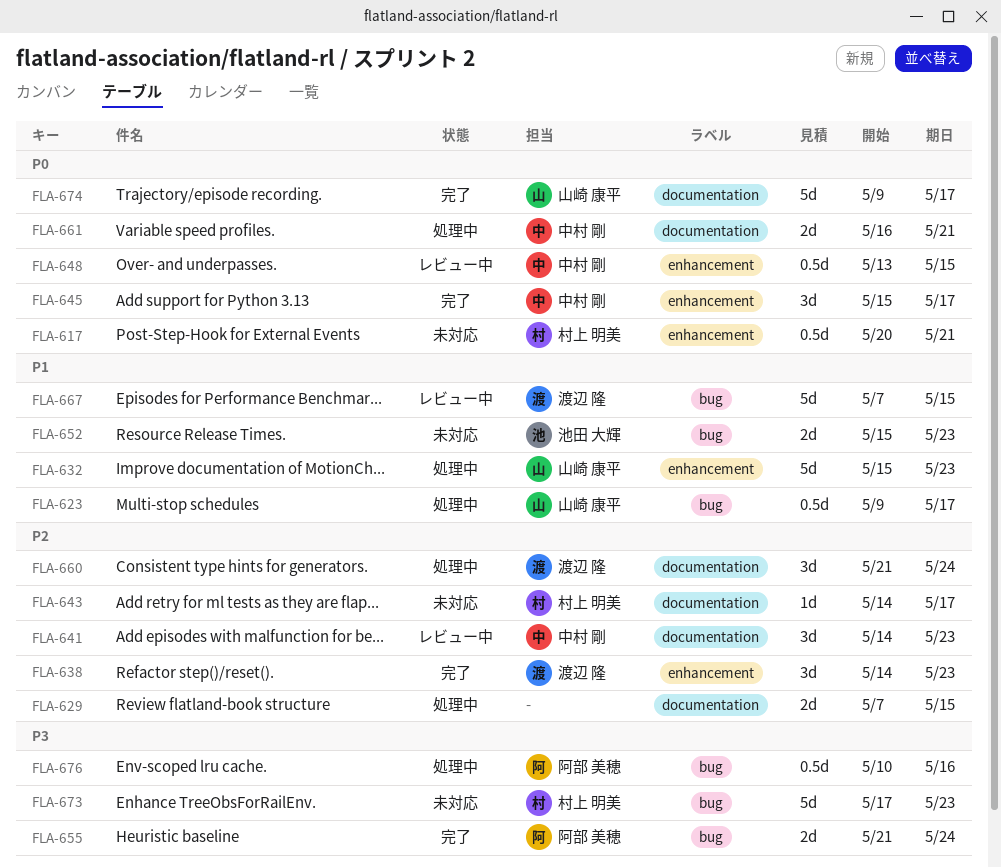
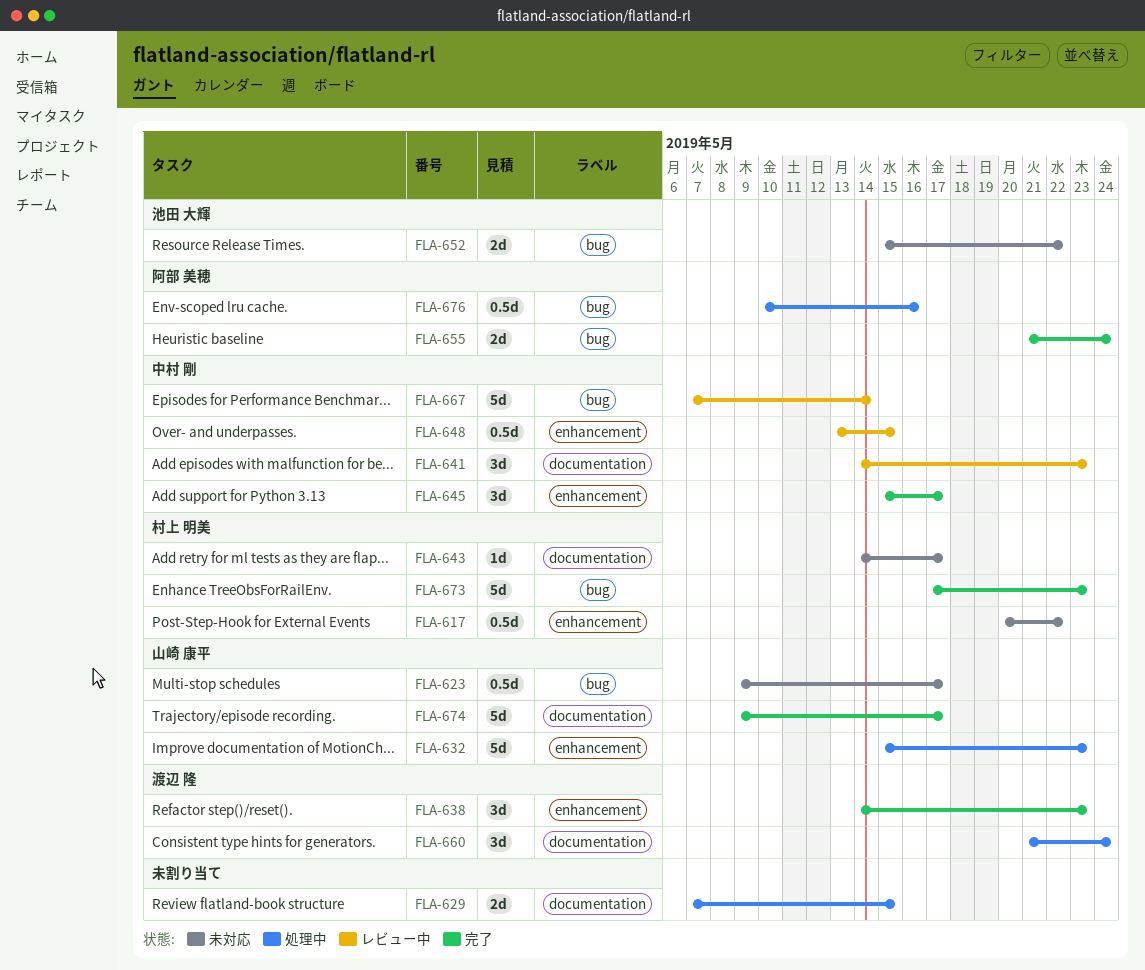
FLA-617, due: May 21 -> May 22
FLA-623, status: 処理中 -> 未対応
FLA-652, due: May 23 -> May 22
FLA-661: present -> none
FLA-667, owner: 渡辺 隆 -> 中村 剛
FLA-667, due: May 15 -> May 14
FLA-673, status: 未対応 -> 完了

